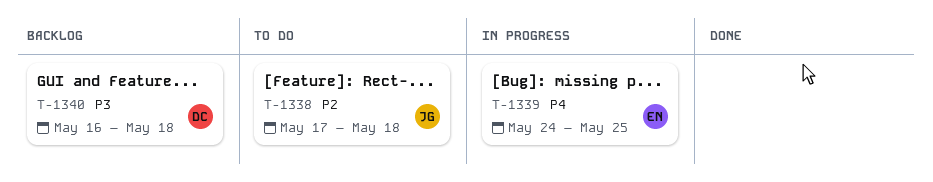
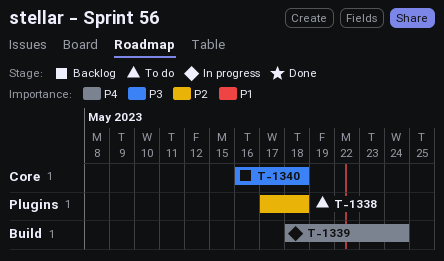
T-1339, start: May 24 -> May 18
T-1339, due: May 25 -> May 24

